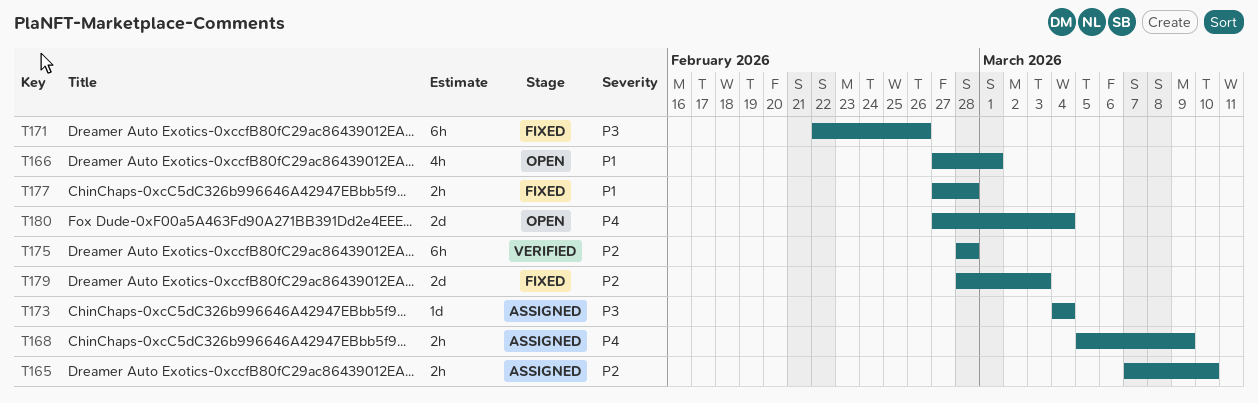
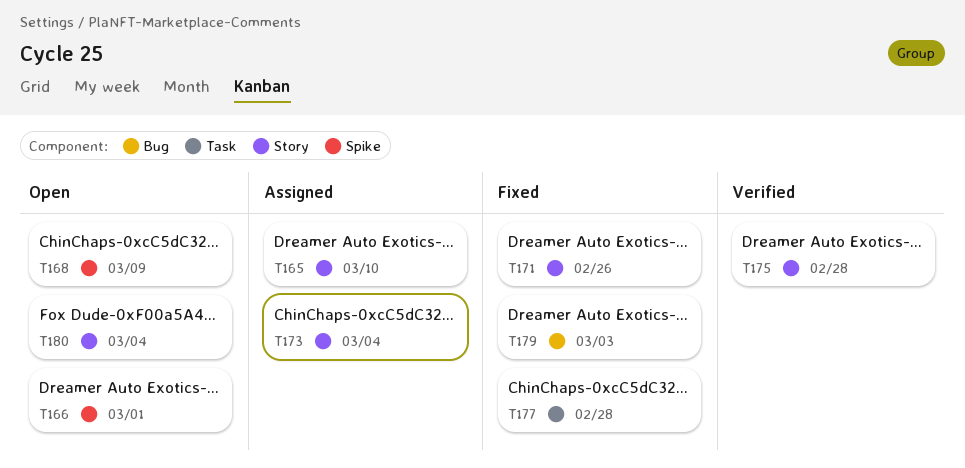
T168, status: Assigned -> Open

